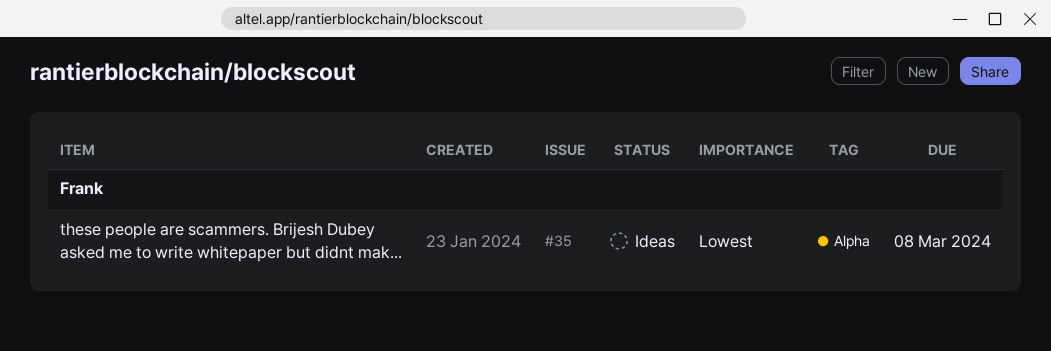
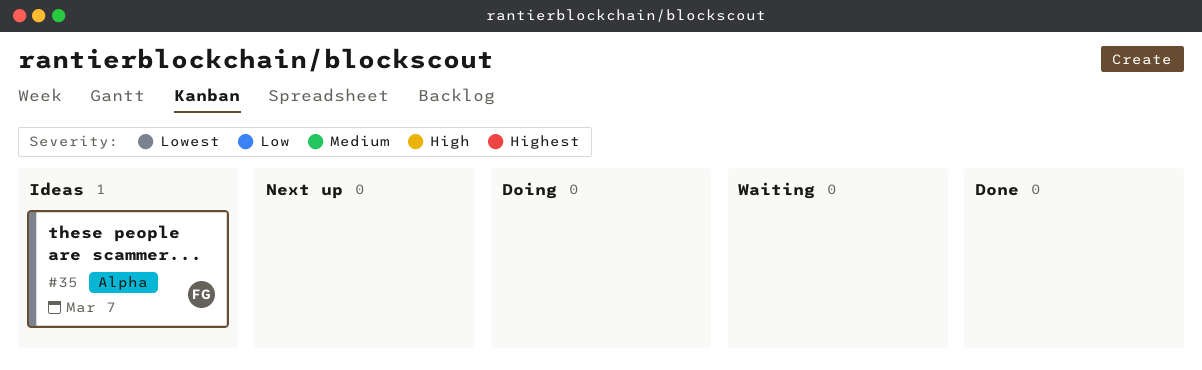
#35, due: Mar 8 -> Mar 7

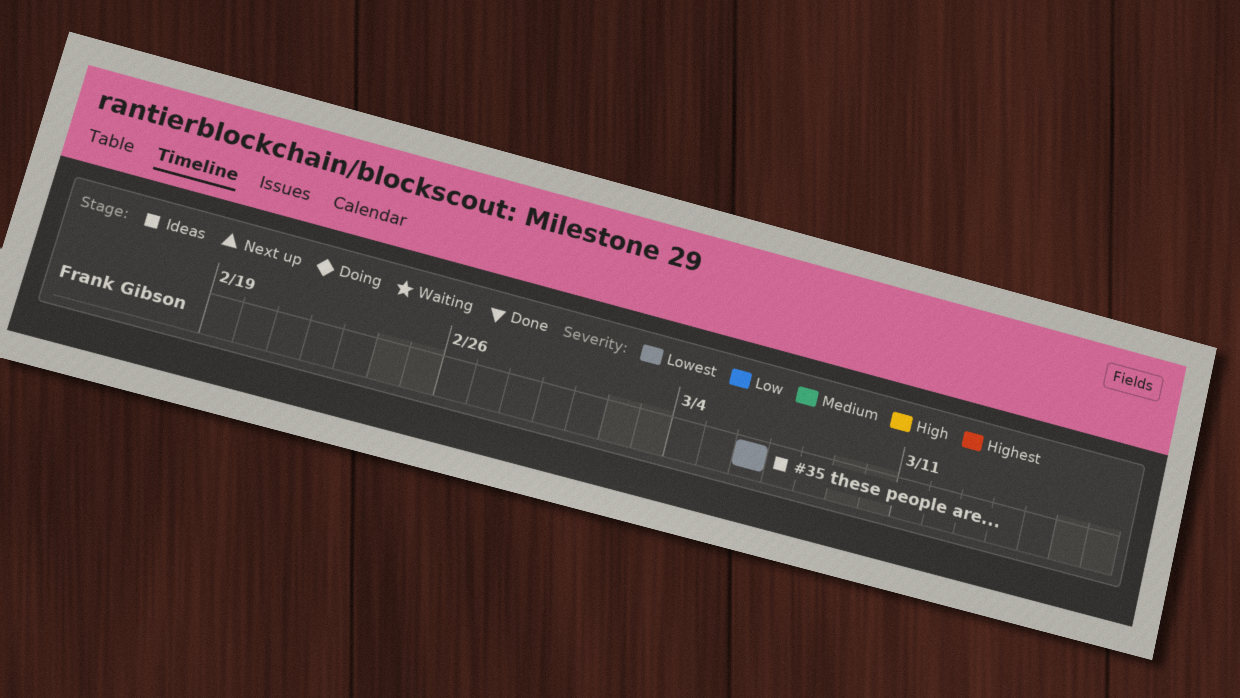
#35, due: Mar 7 -> Mar 6

